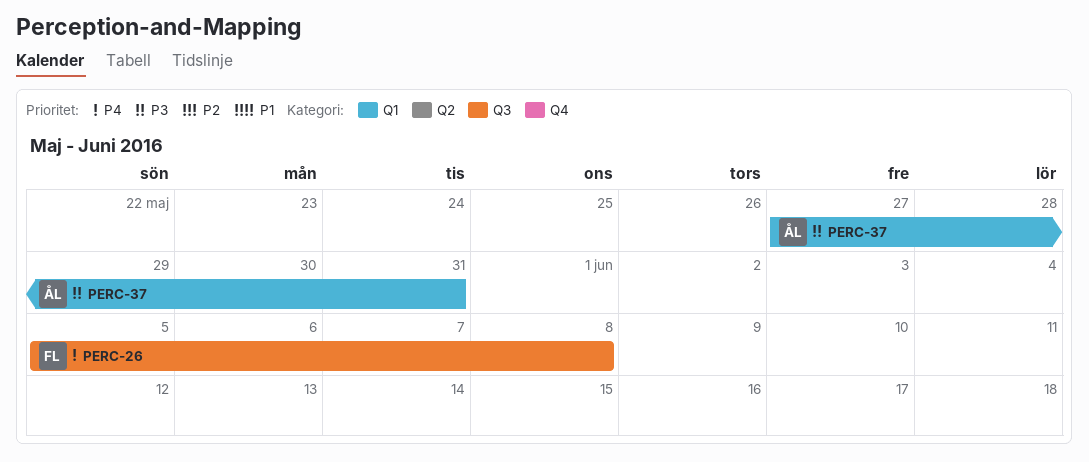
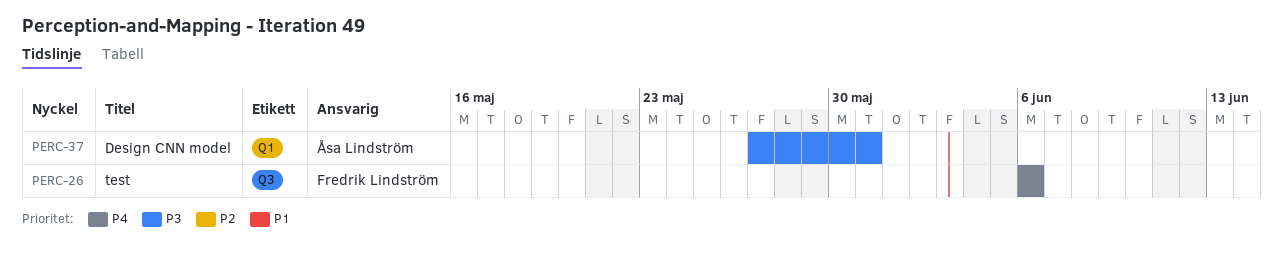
PERC-26, start: Jun 5 -> Jun 6
PERC-26, due: Jun 8 -> Jun 6

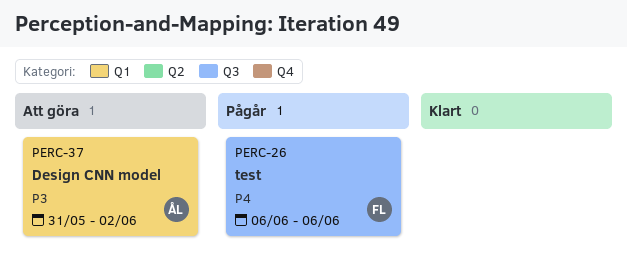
PERC-37, start: May 27 -> May 31
PERC-37, due: May 31 -> Jun 2

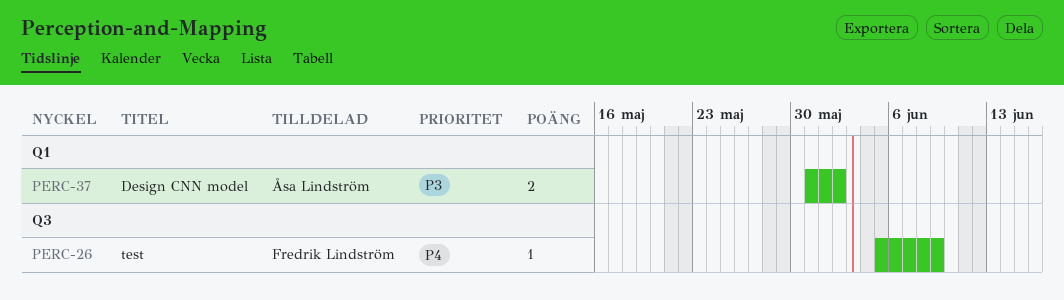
PERC-26, start: Jun 6 -> Jun 5
PERC-26, due: Jun 6 -> Jun 9

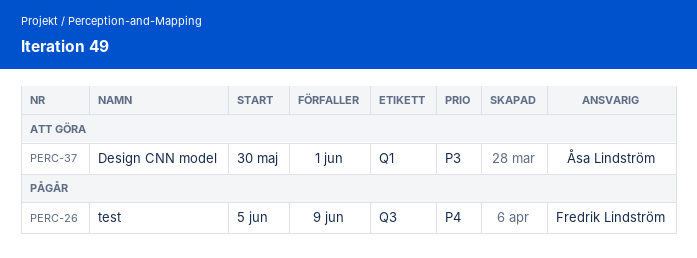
PERC-37, start: May 31 -> May 30
PERC-37, due: Jun 2 -> Jun 1

